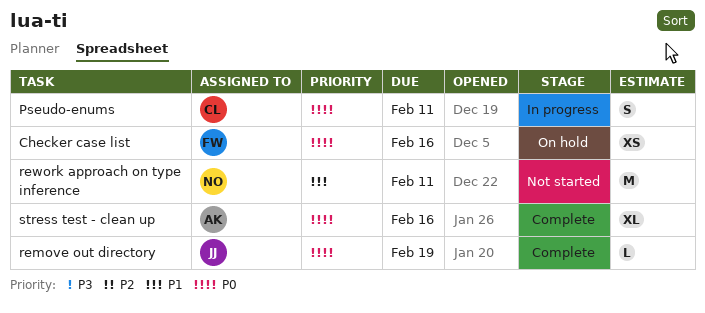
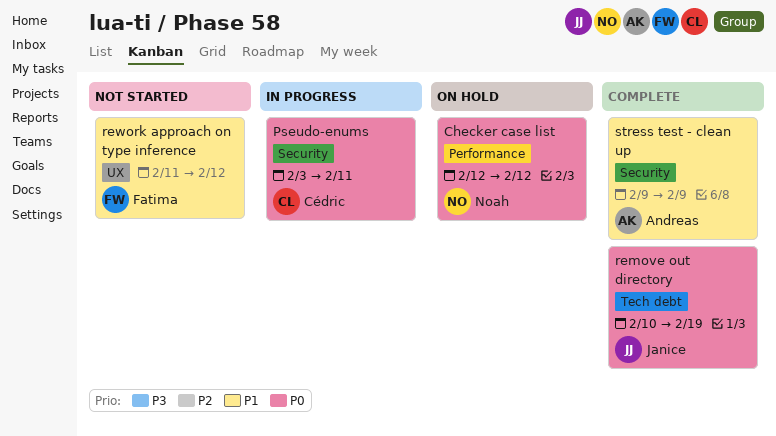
Checker case list, owner: Fatima -> Noah
Checker case list, due: Feb 16 -> Feb 12
rework approach on type inference, owner: Noah -> Fatima
rework approach on type inference, due: Feb 11 -> Feb 12
stress test - clean up, priority: P0 -> P1
stress test - clean up, due: Feb 16 -> Feb 9

